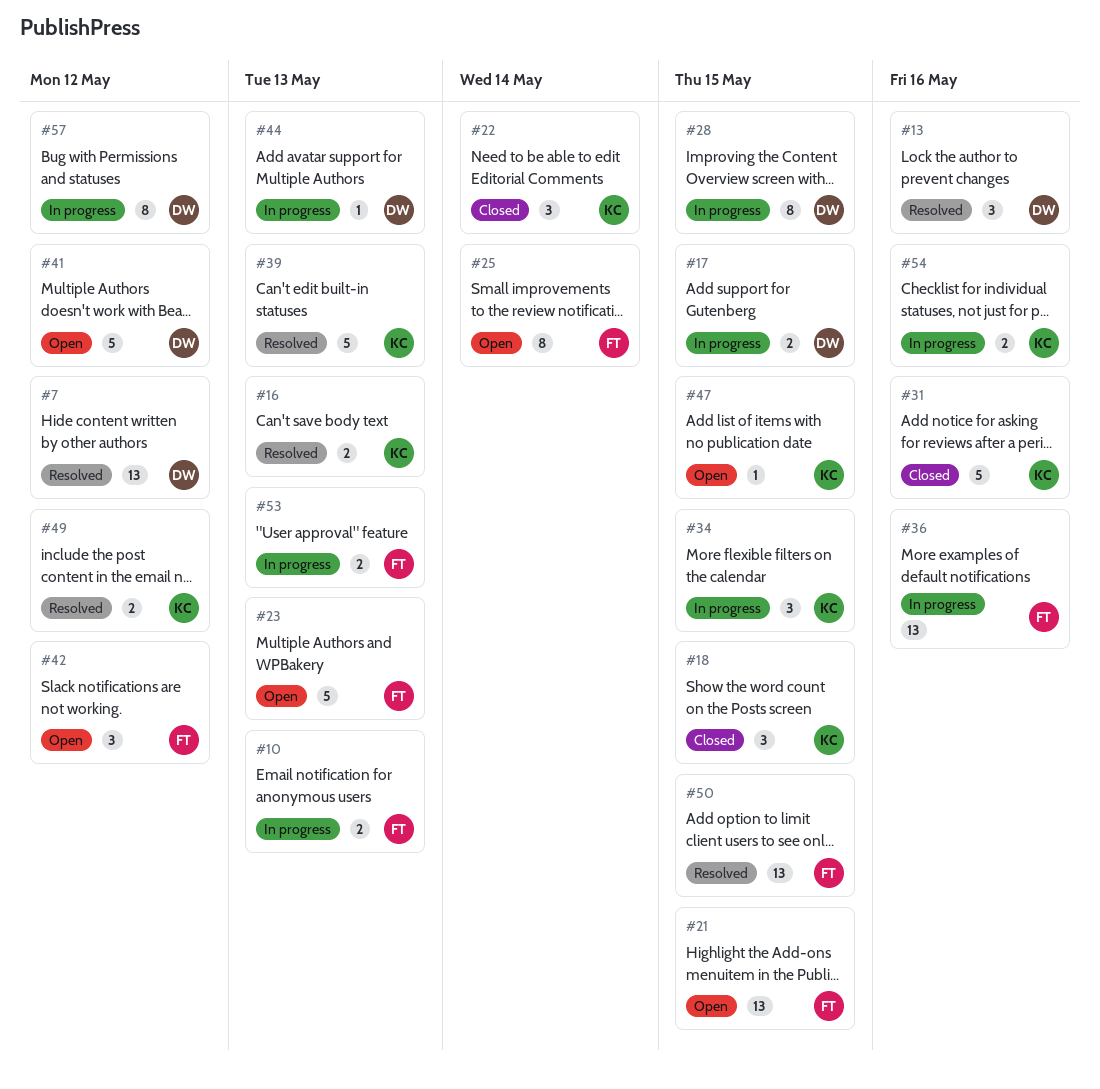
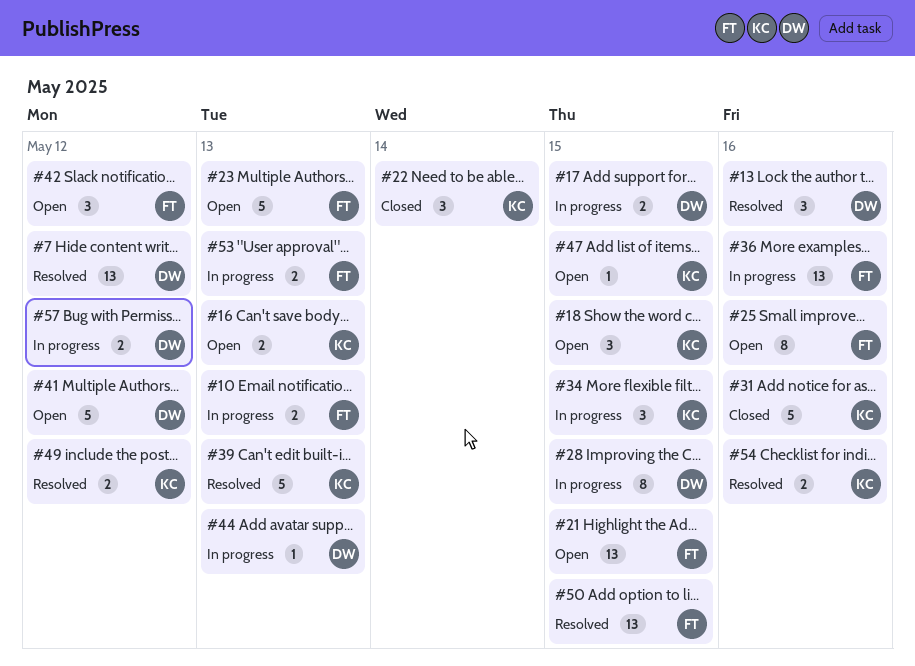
#16, status: Resolved -> Open
#18, status: Closed -> Open
#25, due: May 14 -> May 16
#54, status: In progress -> Resolved
#57, estimate: 8 -> 2

